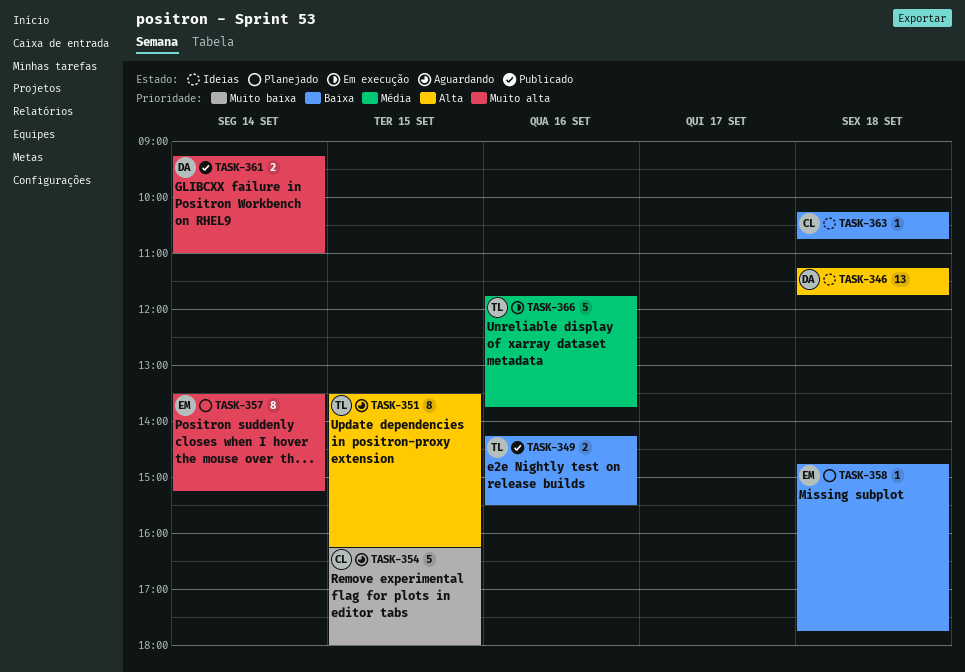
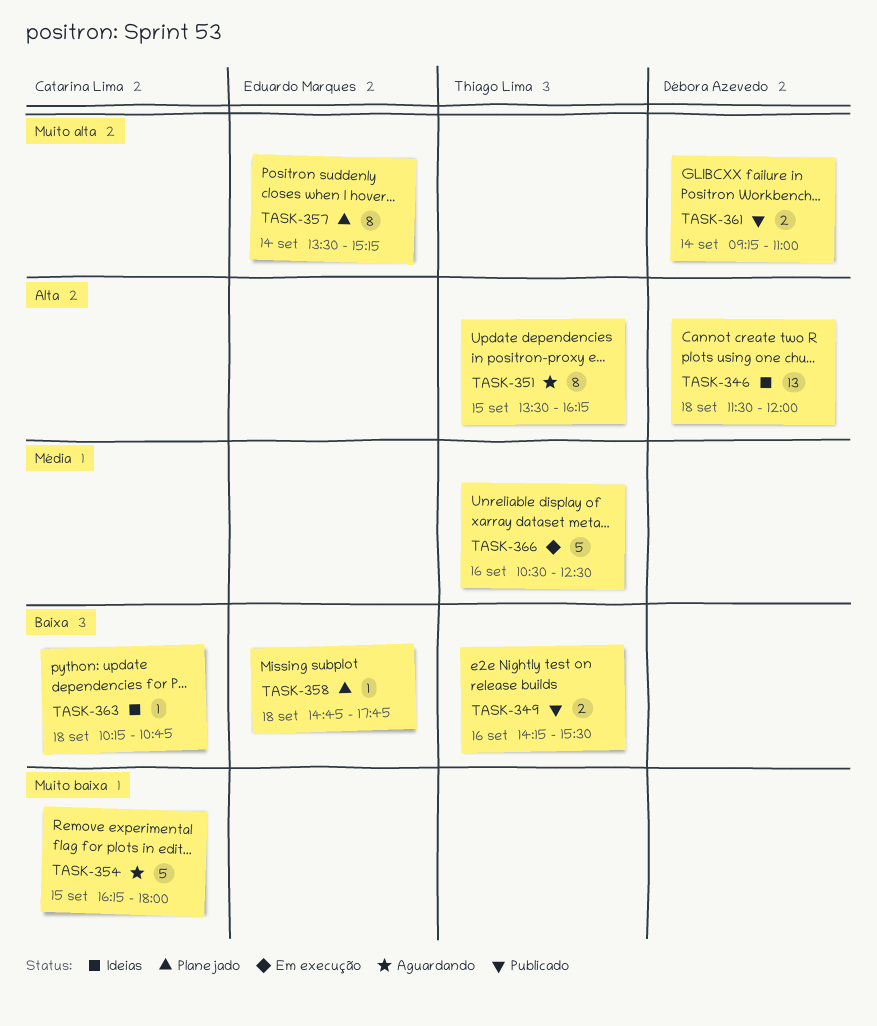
TASK-346, begins: 11:15 -> 11:30
TASK-346, ends: 11:45 -> 12:00
TASK-366, begins: 11:45 -> 10:30
TASK-366, ends: 13:45 -> 12:30

